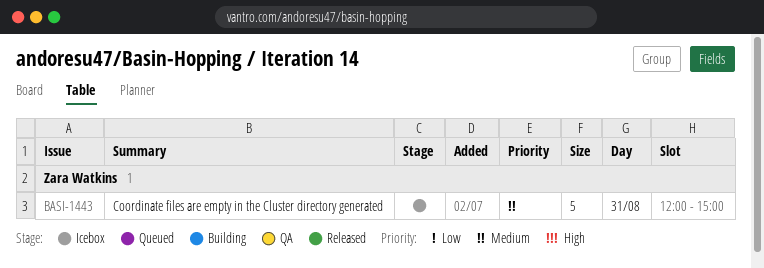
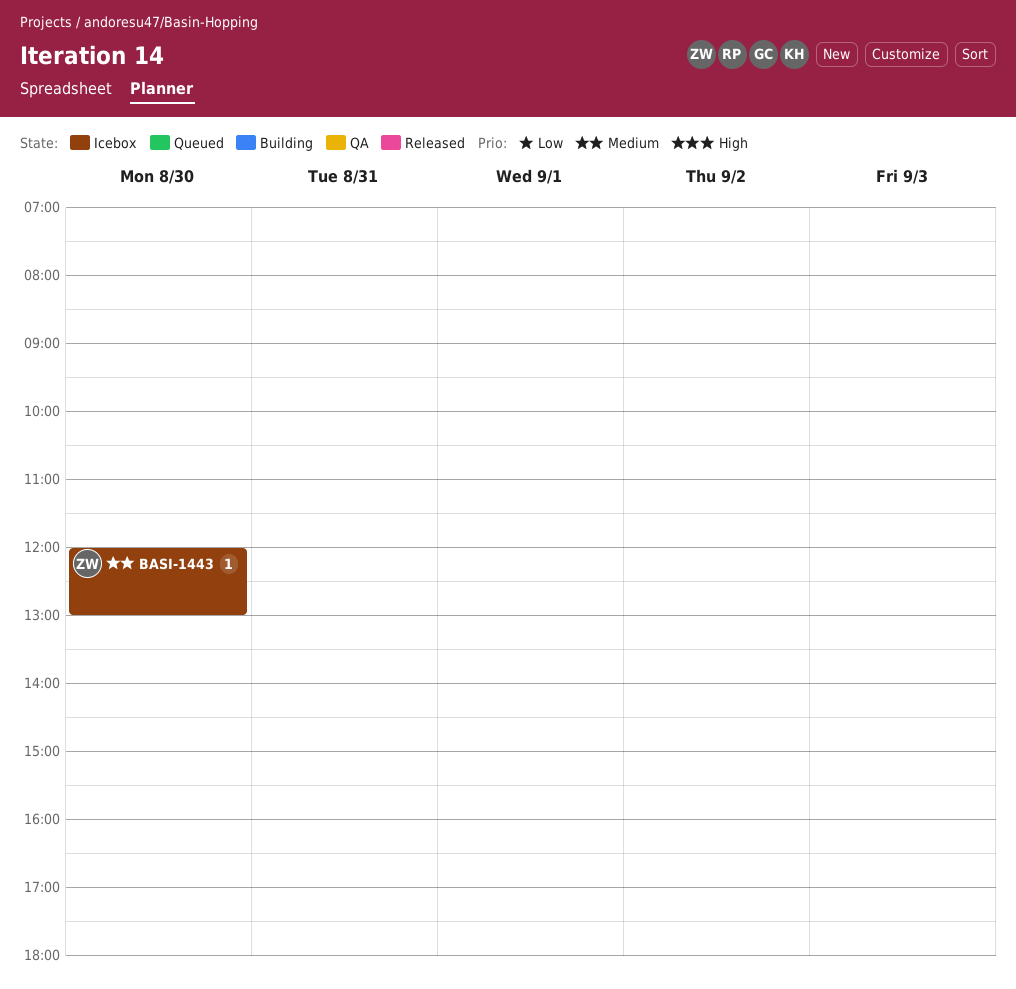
BASI-1443, estimate: 5 -> 1
BASI-1443, day: Aug 31 -> Aug 30
BASI-1443, ends: 15:00 -> 13:00

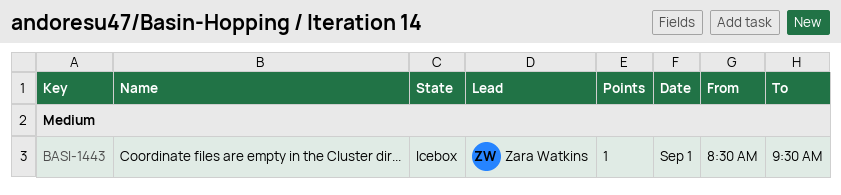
BASI-1443, day: Aug 30 -> Sep 1
BASI-1443, begins: 12:00 -> 08:30
BASI-1443, ends: 13:00 -> 09:30

